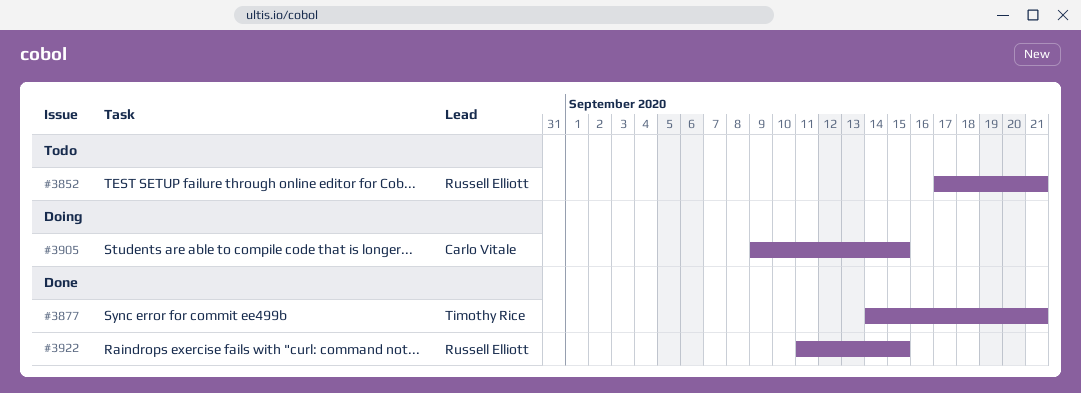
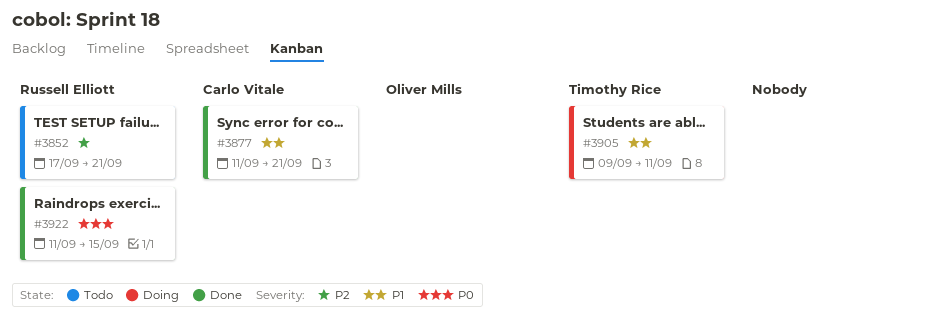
#3877, owner: Timothy Rice -> Carlo Vitale
#3877, start: Sep 14 -> Sep 11
#3905, owner: Carlo Vitale -> Timothy Rice
#3905, due: Sep 15 -> Sep 11

